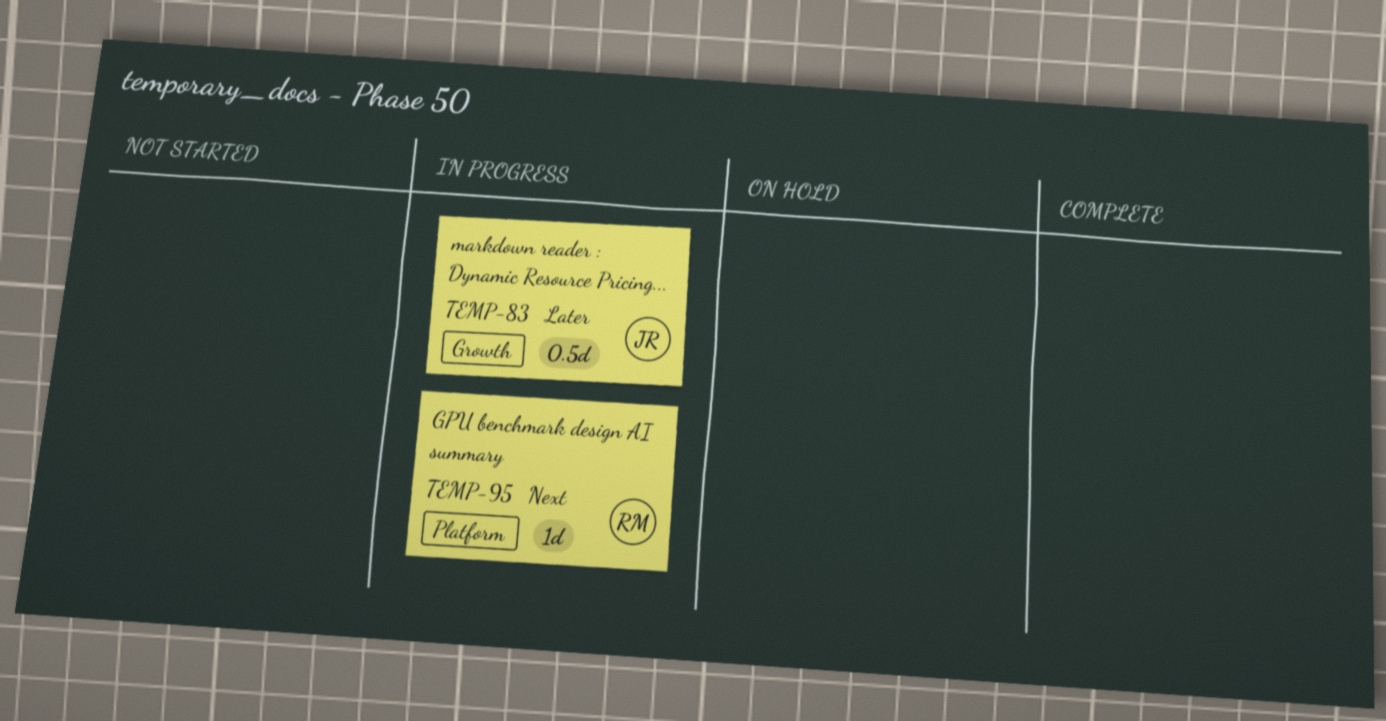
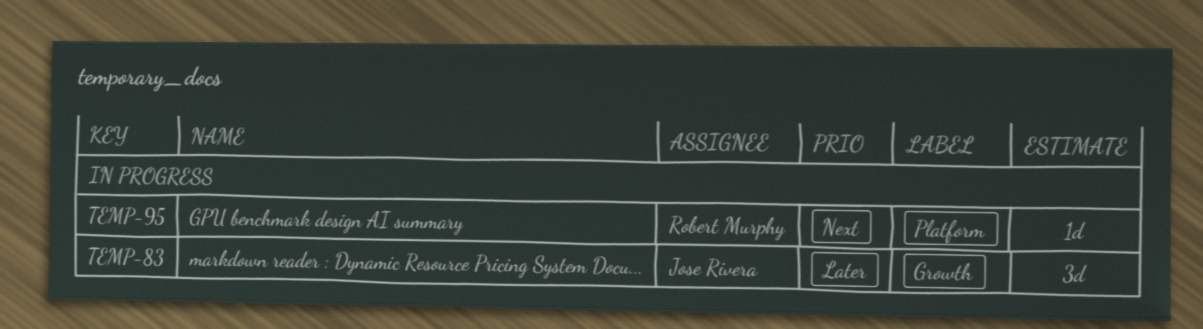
TEMP-83, estimate: 0.5d -> 3d

